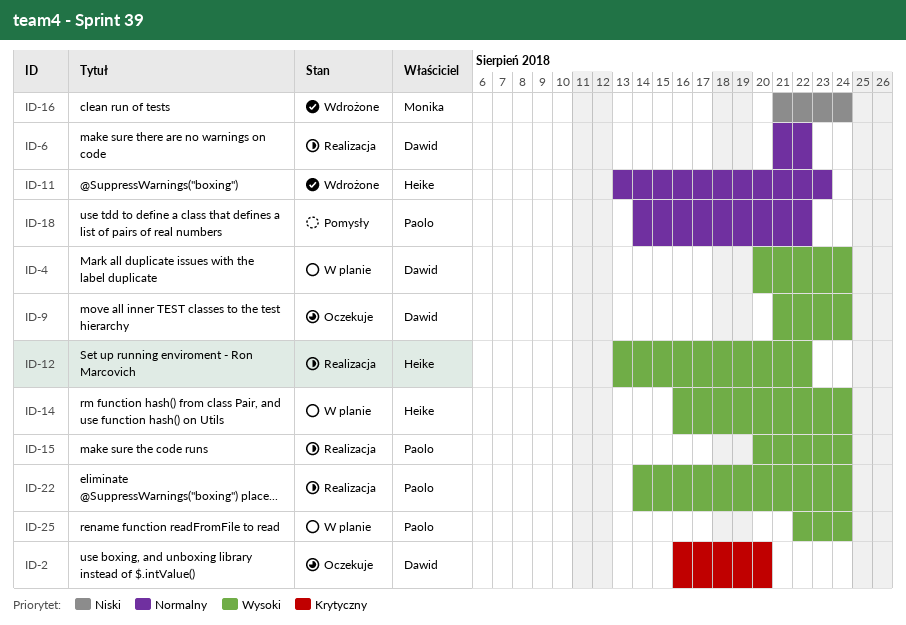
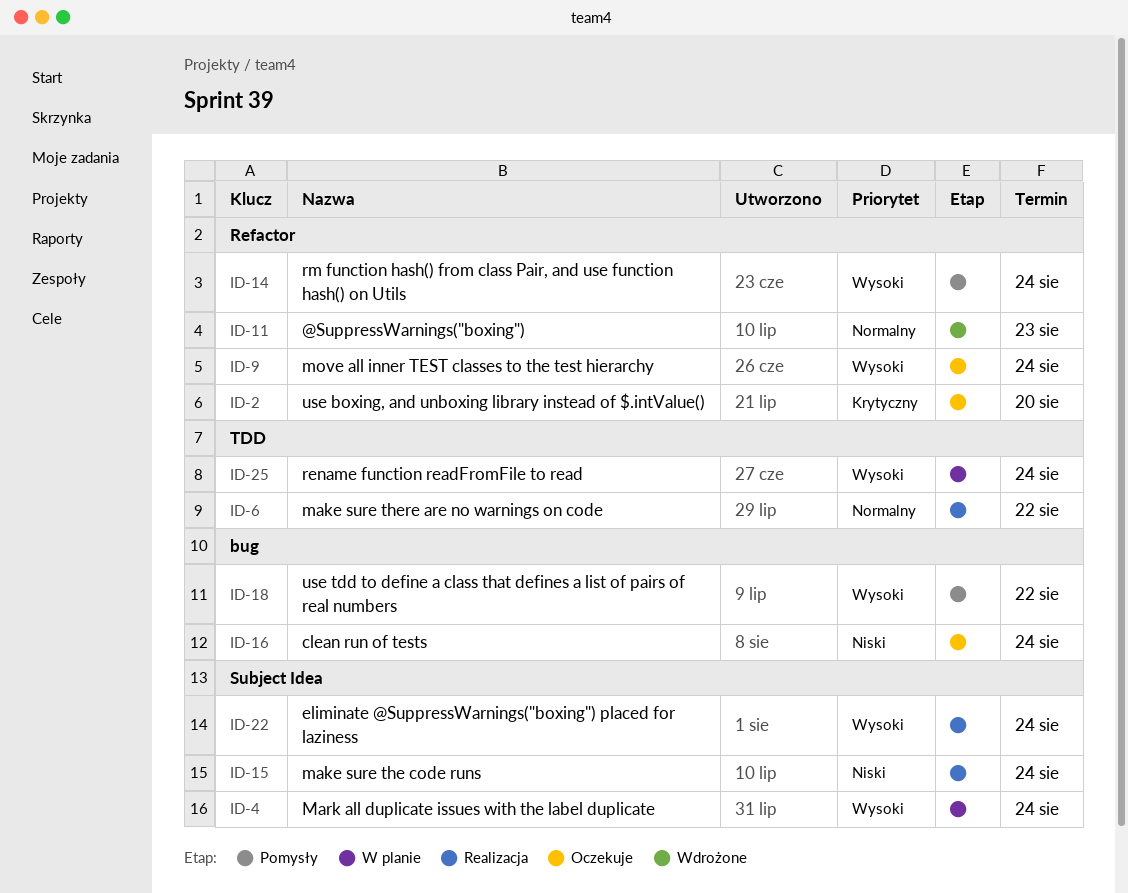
ID-12: present -> none
ID-14, status: W planie -> Pomysły
ID-15, priority: Wysoki -> Niski
ID-16, status: Wdrożone -> Oczekuje
ID-18, priority: Normalny -> Wysoki

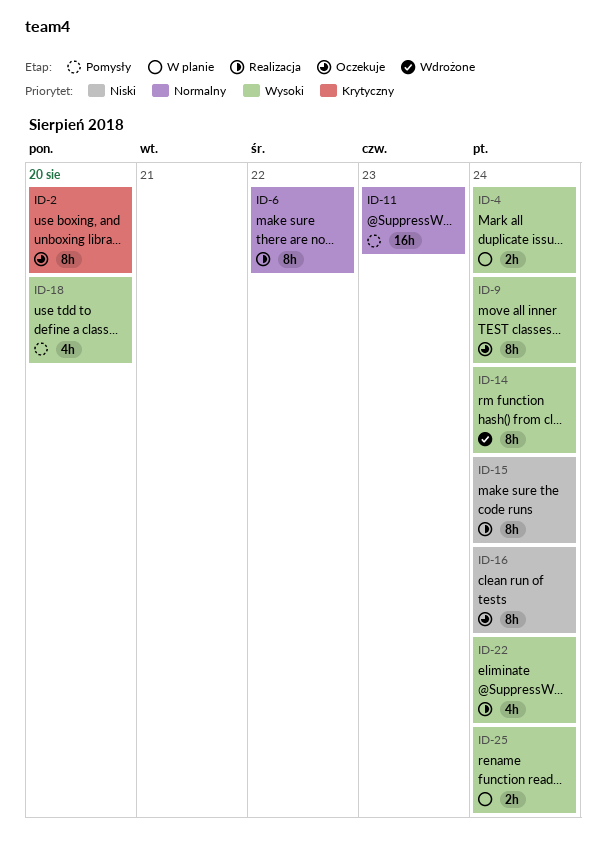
ID-11, status: Wdrożone -> Pomysły
ID-14, status: Pomysły -> Wdrożone
ID-18, due: Aug 22 -> Aug 20

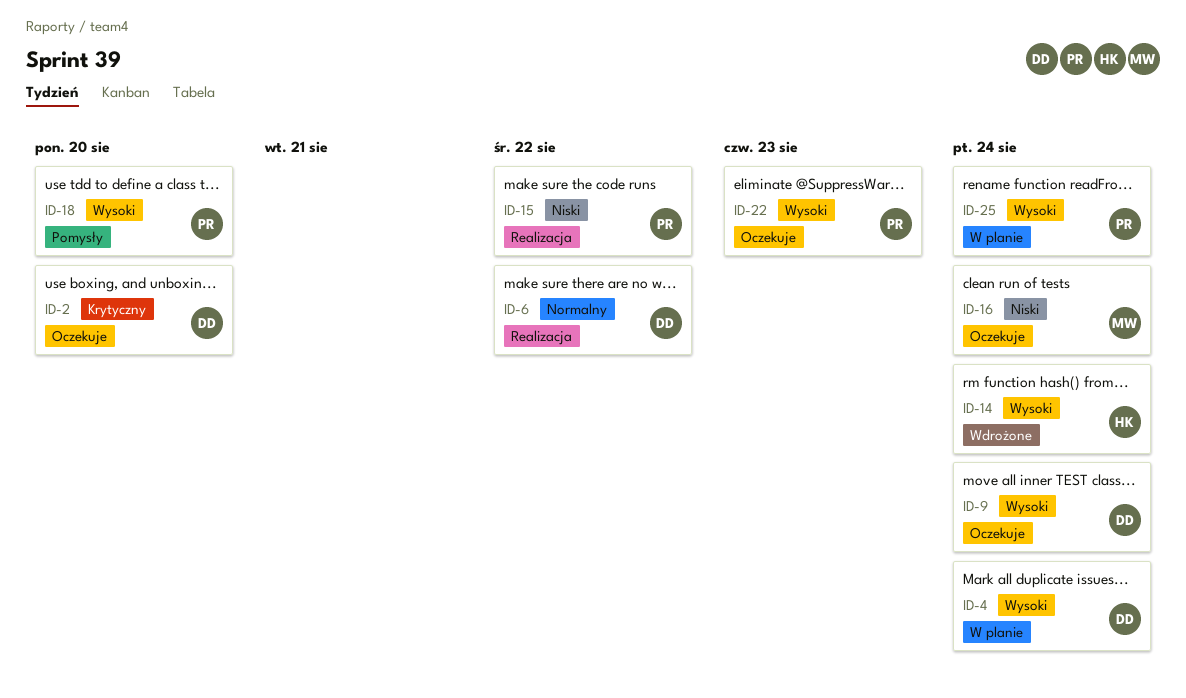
ID-11: present -> none
ID-15, due: Aug 24 -> Aug 22
ID-22, status: Realizacja -> Oczekuje
ID-22, due: Aug 24 -> Aug 23

